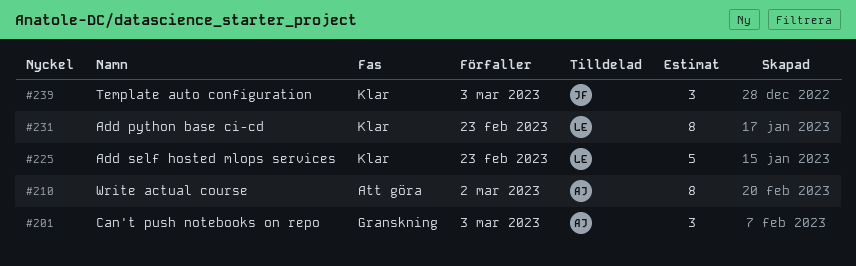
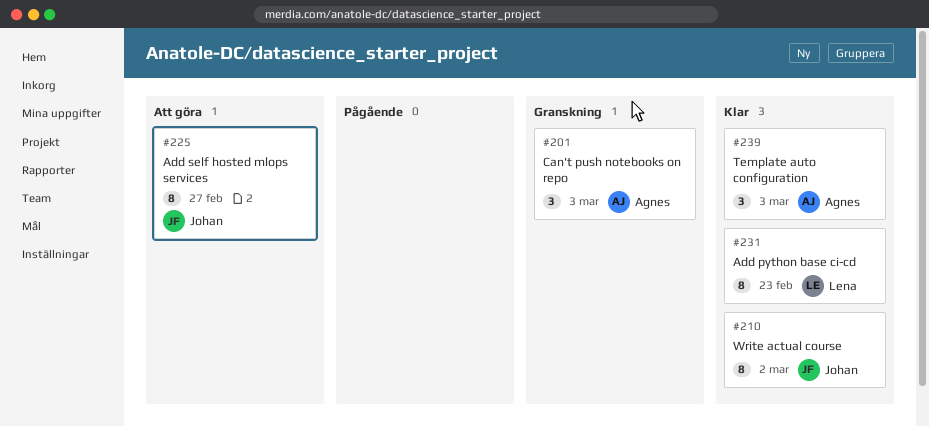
#210, status: Att göra -> Klar
#210, owner: Agnes -> Johan
#225, status: Klar -> Att göra
#225, owner: Lena -> Johan
#225, estimate: 5 -> 8
#225, due: Feb 23 -> Feb 27
#239, owner: Johan -> Agnes

